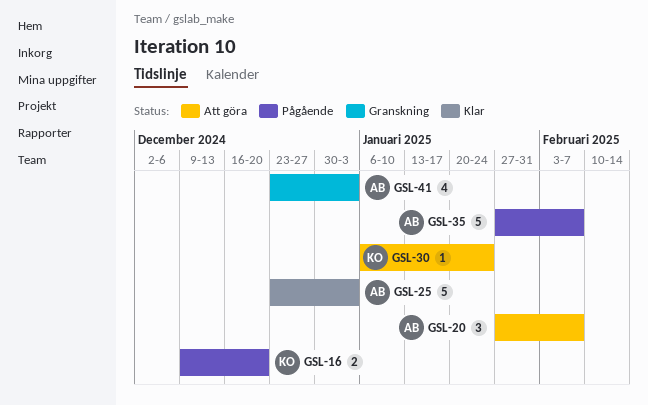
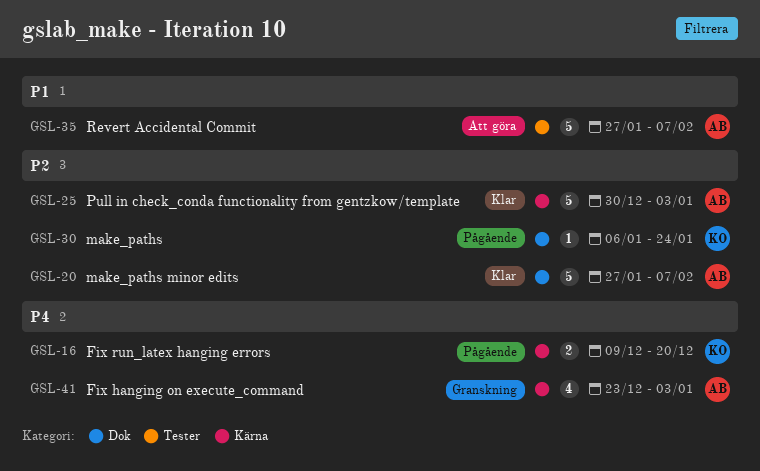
GSL-20, status: Att göra -> Klar
GSL-20, estimate: 3 -> 5
GSL-25, start: Dec 23 -> Dec 30
GSL-30, status: Att göra -> Pågående
GSL-35, status: Pågående -> Att göra

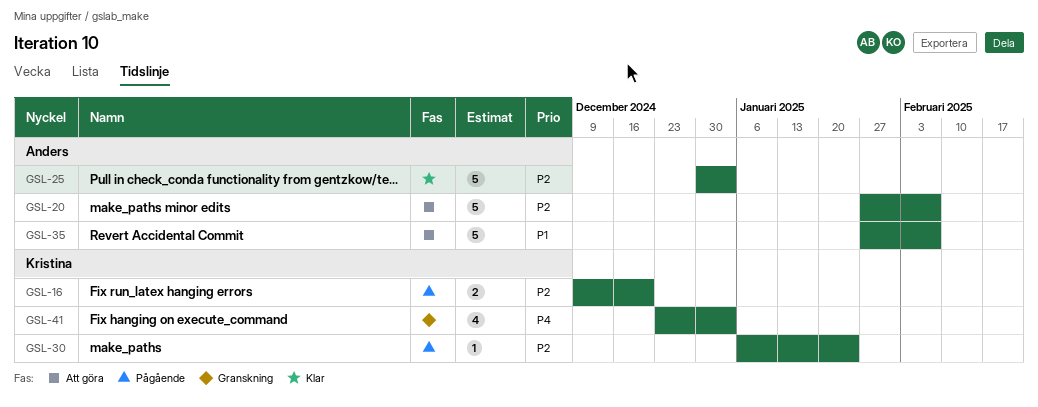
GSL-16, priority: P4 -> P2
GSL-20, status: Klar -> Att göra
GSL-41, owner: Anders -> Kristina

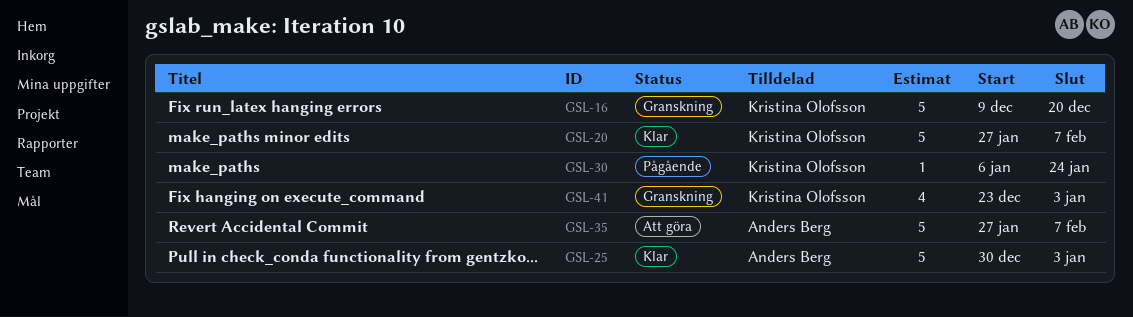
GSL-16, status: Pågående -> Granskning
GSL-16, estimate: 2 -> 5
GSL-20, status: Att göra -> Klar
GSL-20, owner: Anders Berg -> Kristina Olofsson

